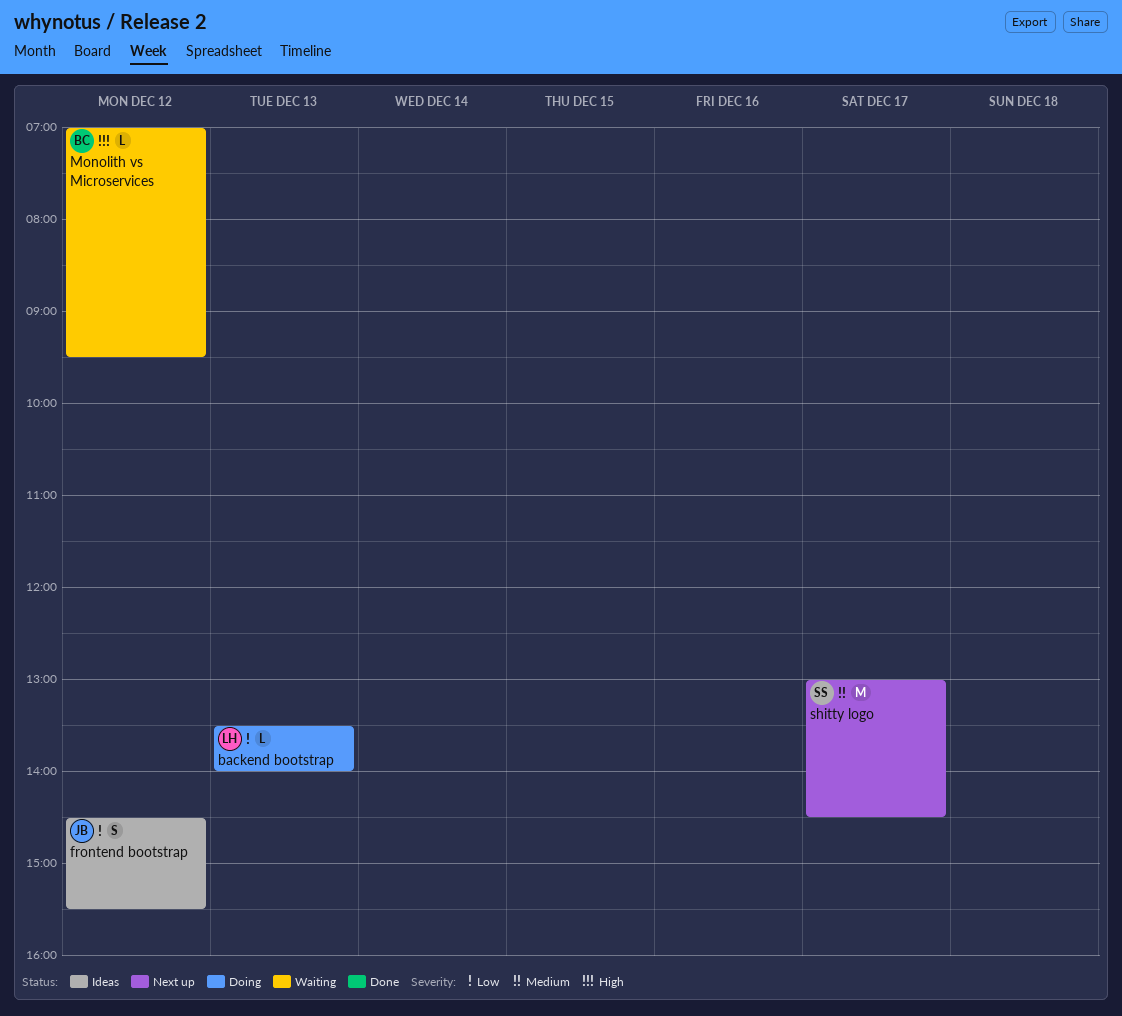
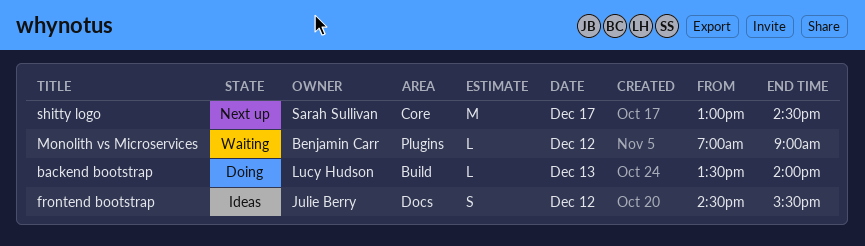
Monolith vs Microservices, ends: 09:30 -> 09:00

